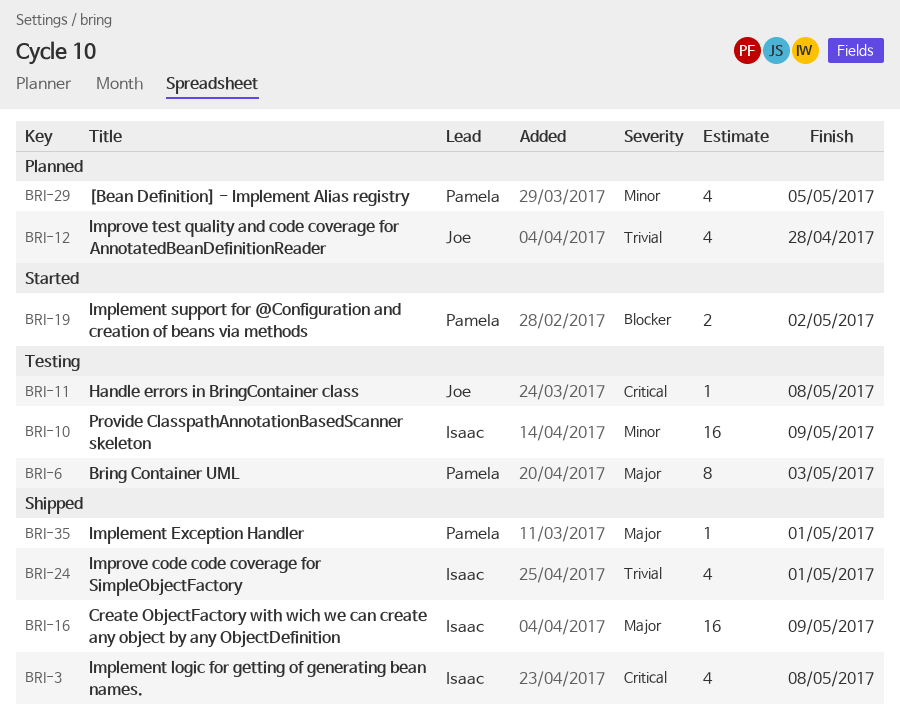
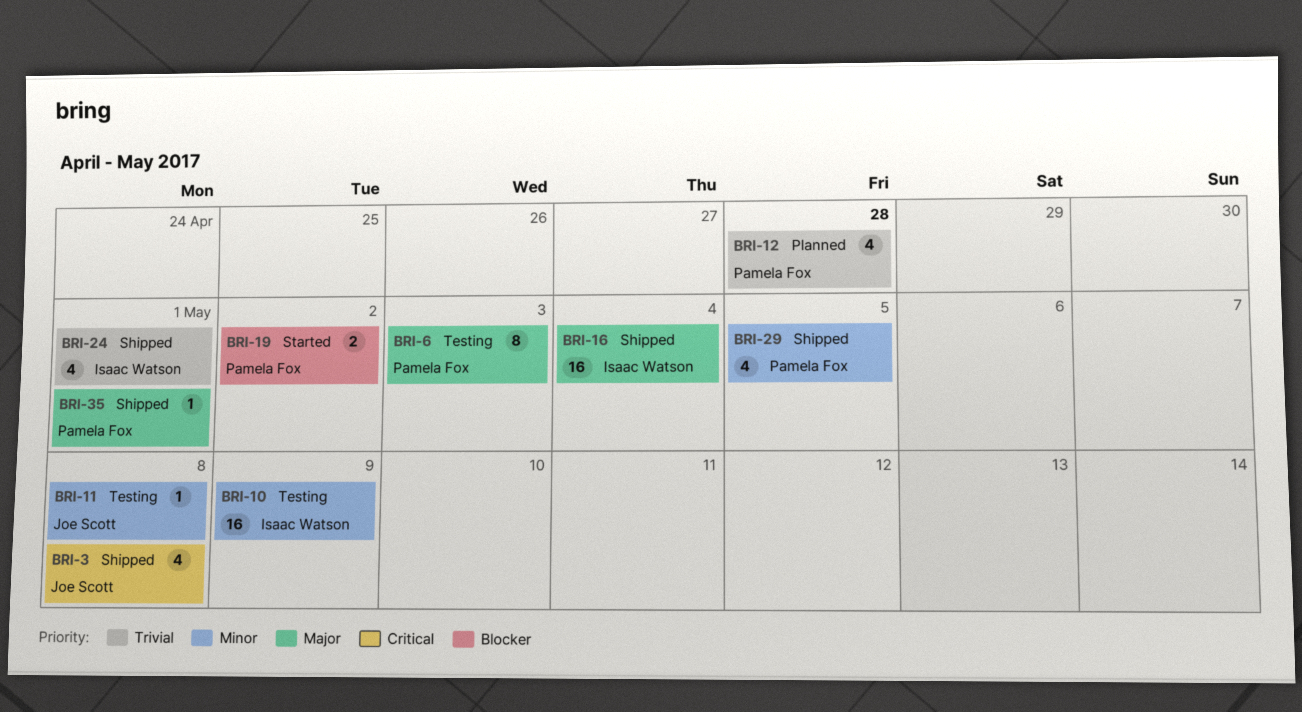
BRI-3, owner: Isaac Watson -> Joe Scott
BRI-11, priority: Critical -> Minor
BRI-12, owner: Joe Scott -> Pamela Fox
BRI-16, due: May 9 -> May 4
BRI-29, status: Planned -> Shipped

